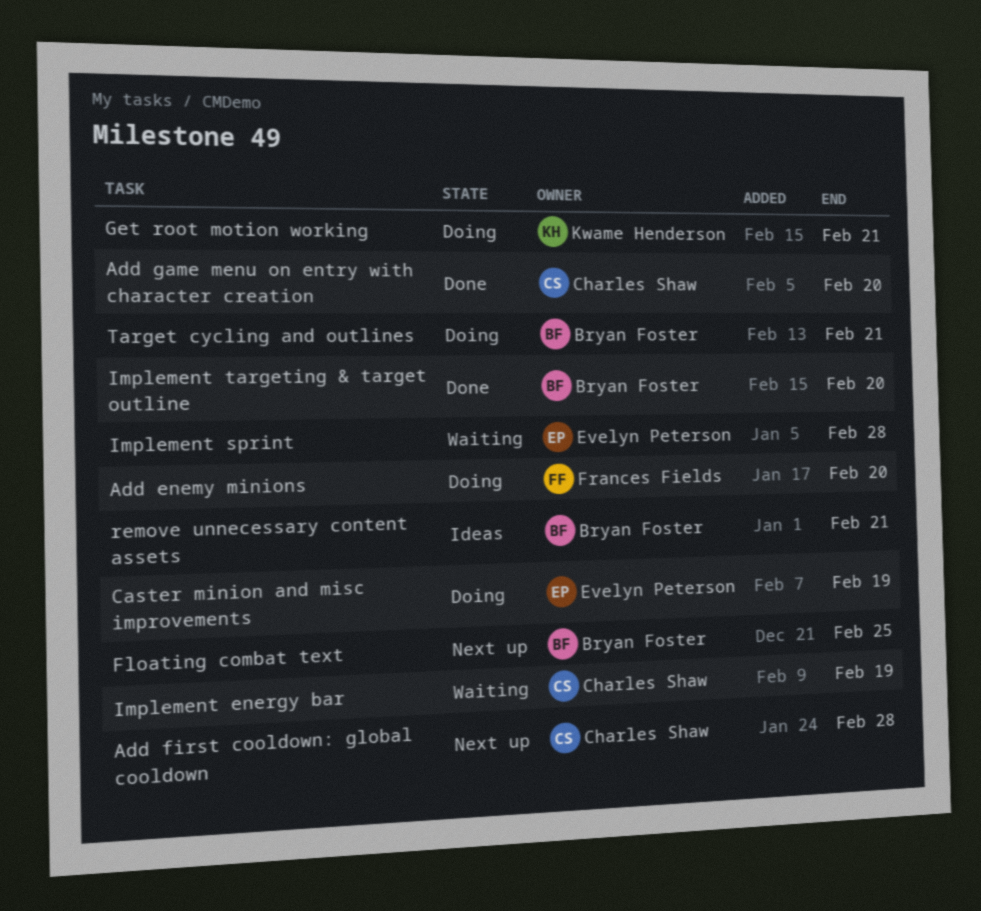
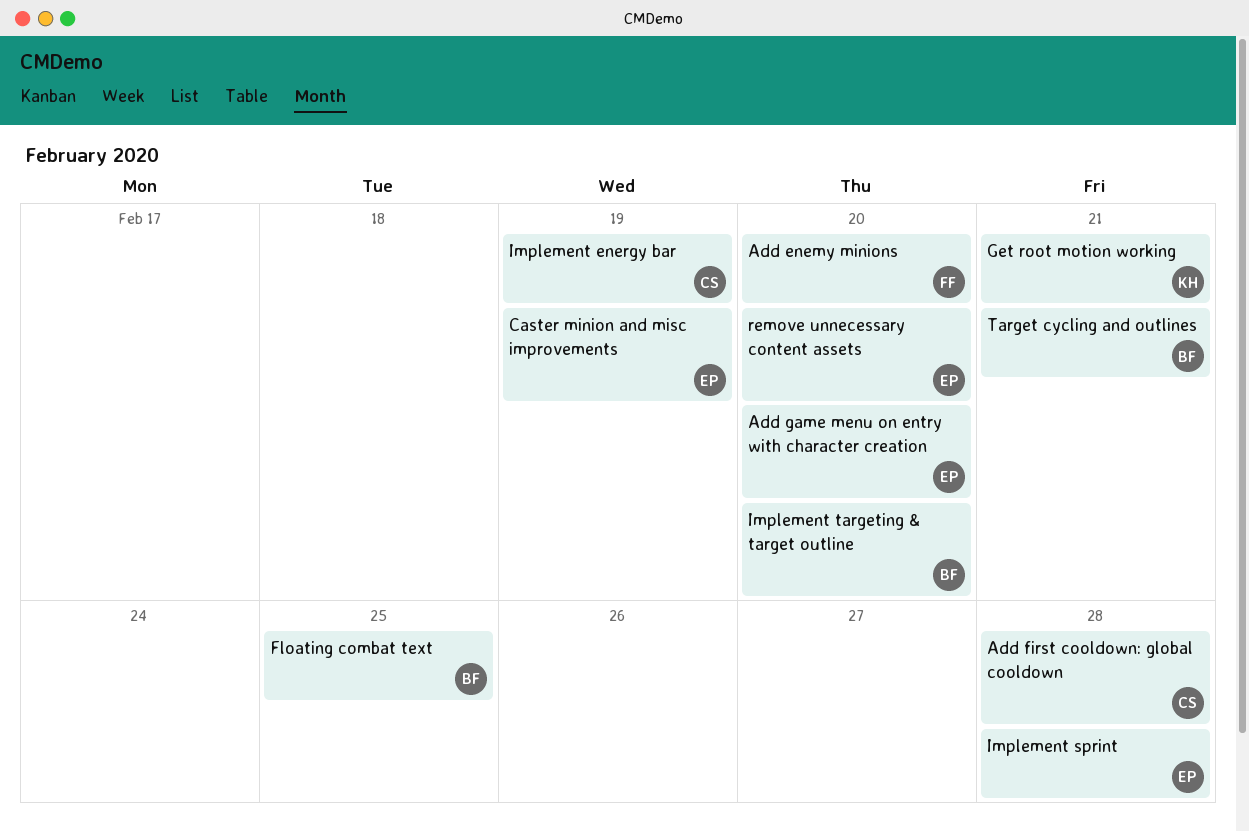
Add game menu on entry with character creation, owner: Charles Shaw -> Evelyn Peterson
remove unnecessary content assets, owner: Bryan Foster -> Evelyn Peterson
remove unnecessary content assets, due: Feb 21 -> Feb 20

